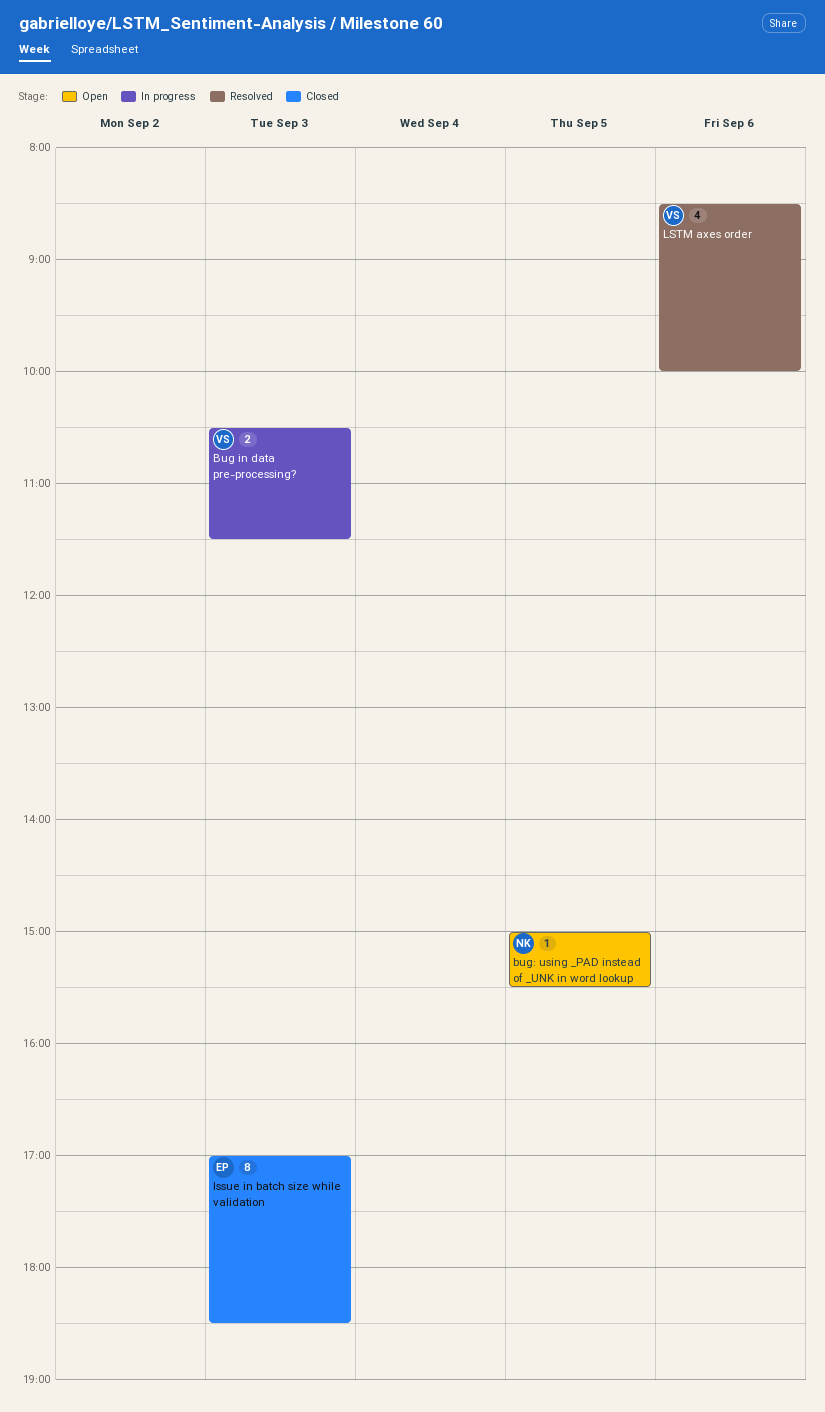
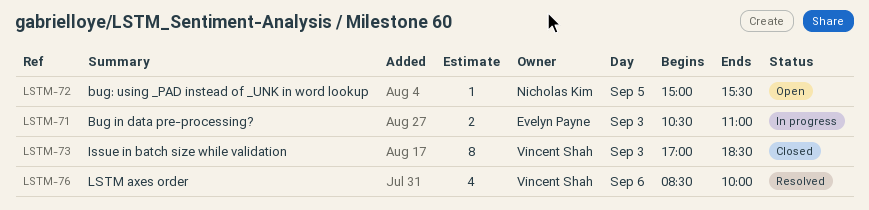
Bug in data pre-processing?, owner: Vincent Shah -> Evelyn Payne
Bug in data pre-processing?, ends: 11:30 -> 11:00
Issue in batch size while validation, owner: Evelyn Payne -> Vincent Shah

